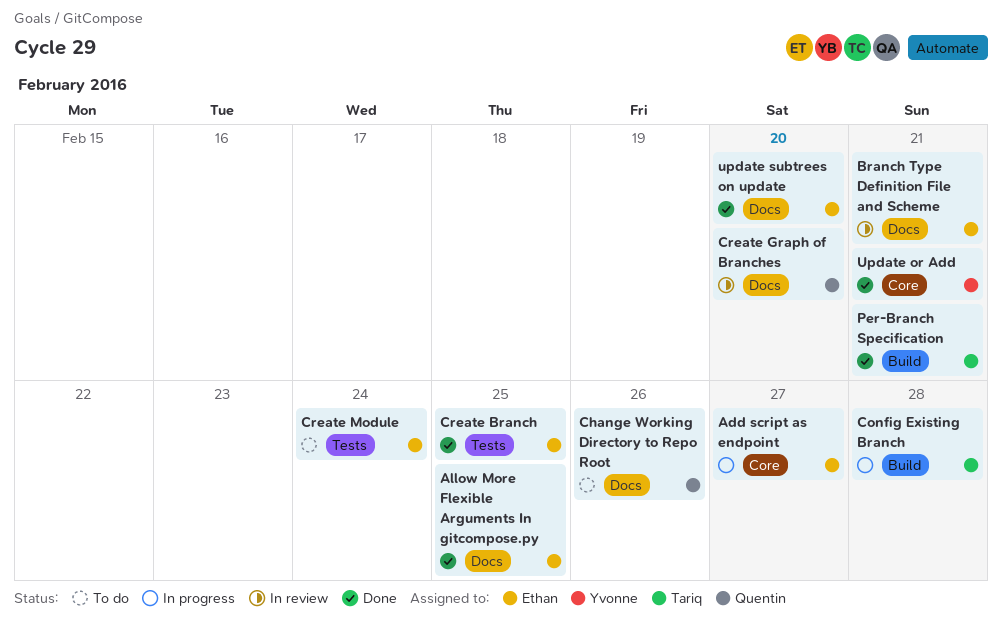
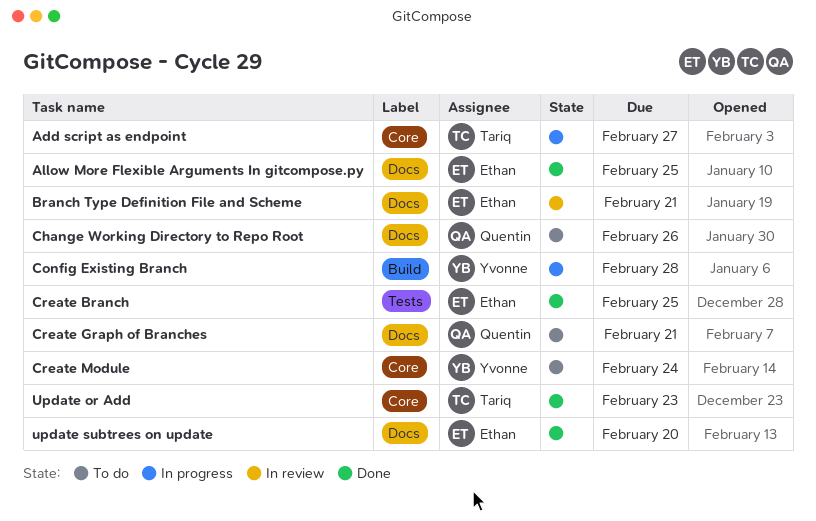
Add script as endpoint, owner: Ethan -> Tariq
Config Existing Branch, owner: Tariq -> Yvonne
Create Graph of Branches, status: In review -> To do
Create Graph of Branches, due: Feb 20 -> Feb 21
Create Module, owner: Ethan -> Yvonne
Create Module, label: Tests -> Core
Per-Branch Specification: present -> none
Update or Add, owner: Yvonne -> Tariq
Update or Add, due: Feb 21 -> Feb 23

